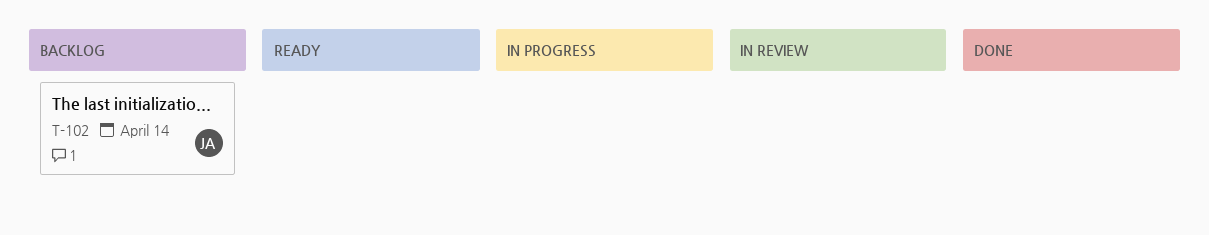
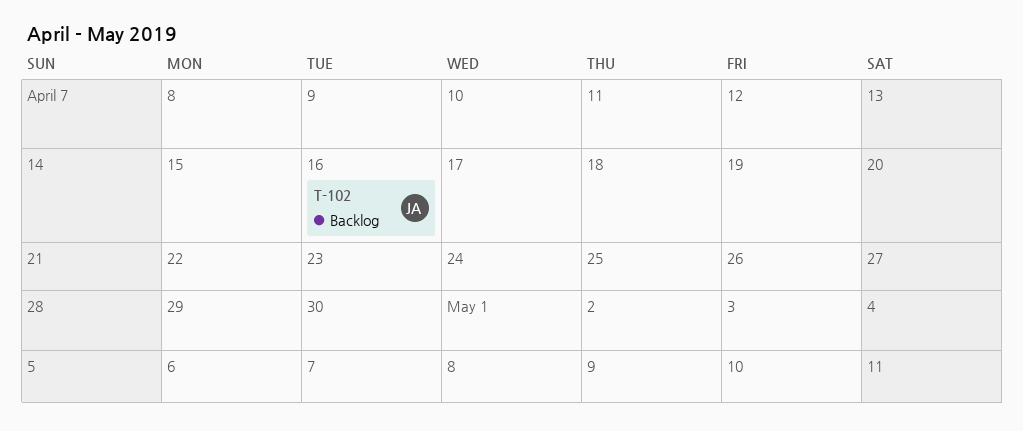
T-102, due: Apr 14 -> Apr 16

